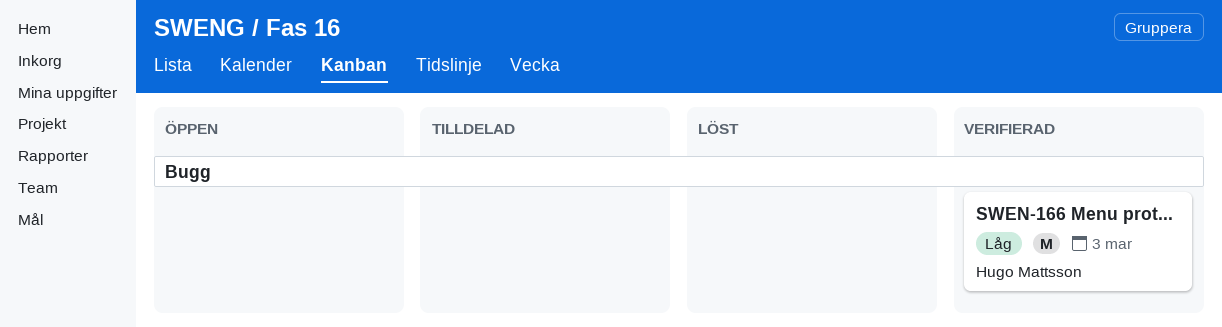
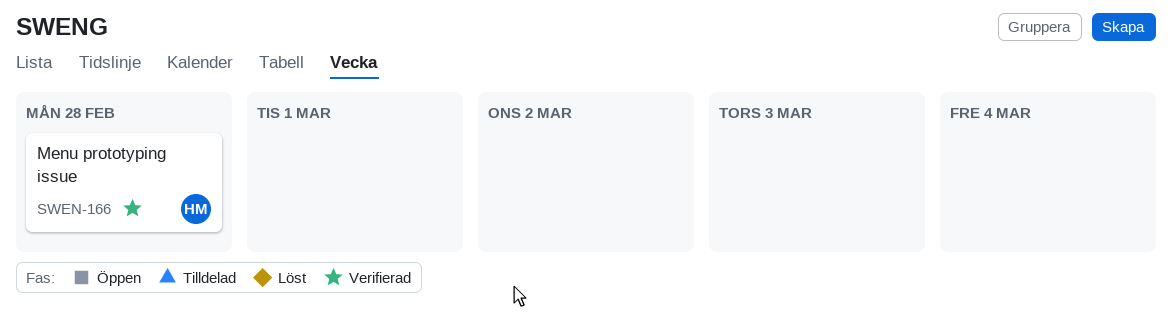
SWEN-166, due: Mar 3 -> Feb 28

